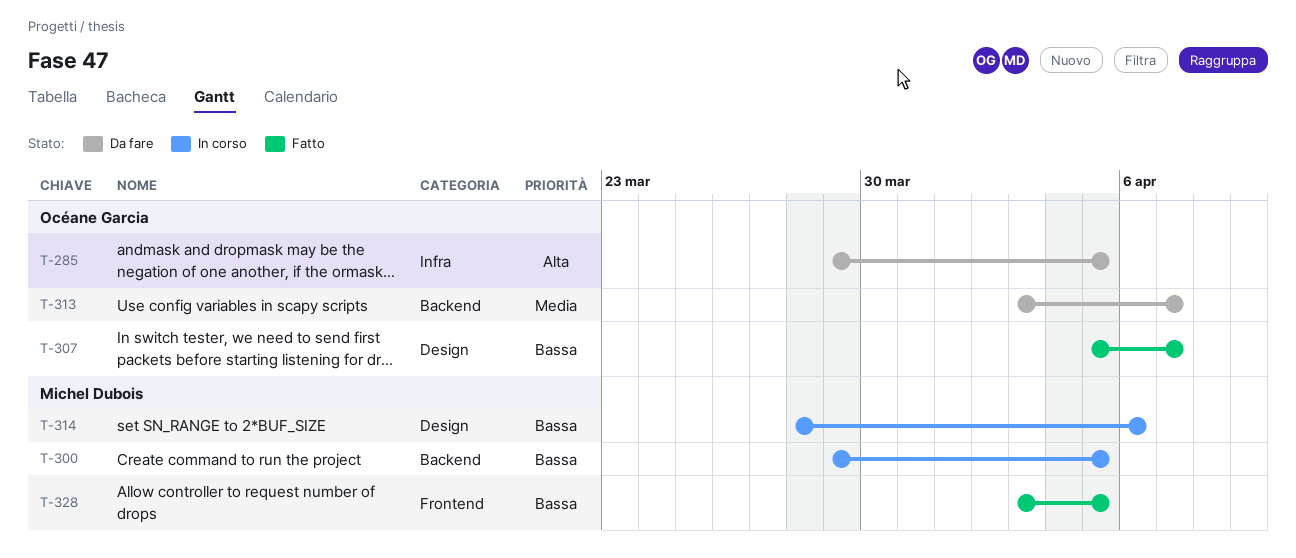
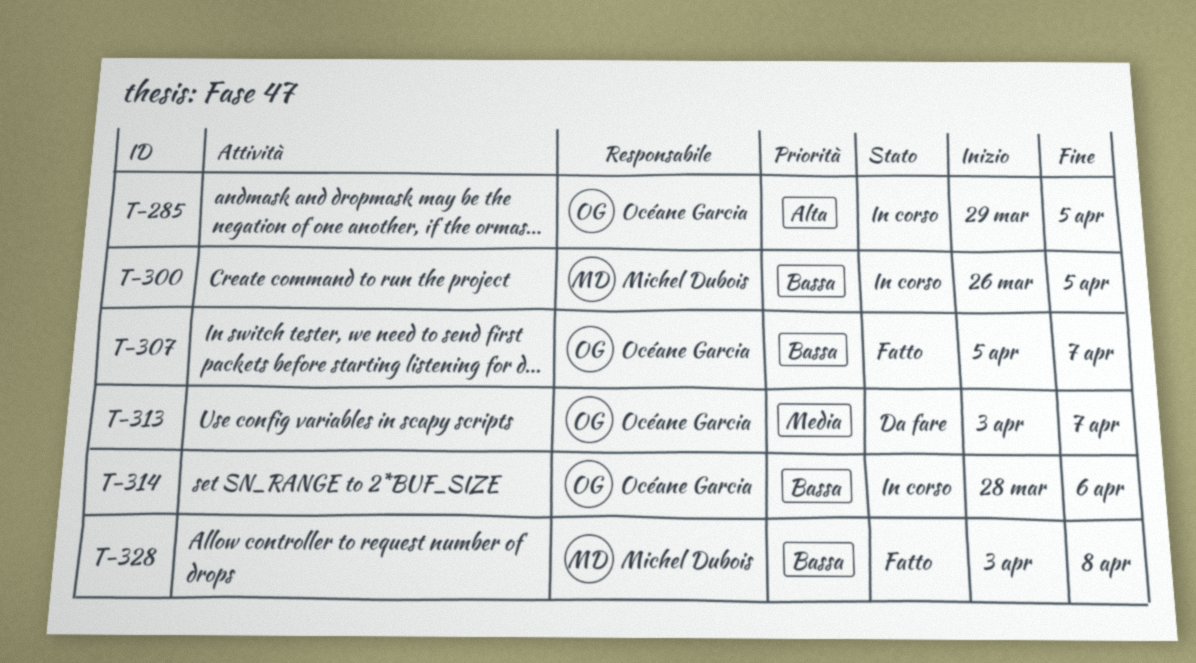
T-285, status: Da fare -> In corso
T-300, start: Mar 29 -> Mar 26
T-314, owner: Michel Dubois -> Océane Garcia
T-328, due: Apr 5 -> Apr 8

